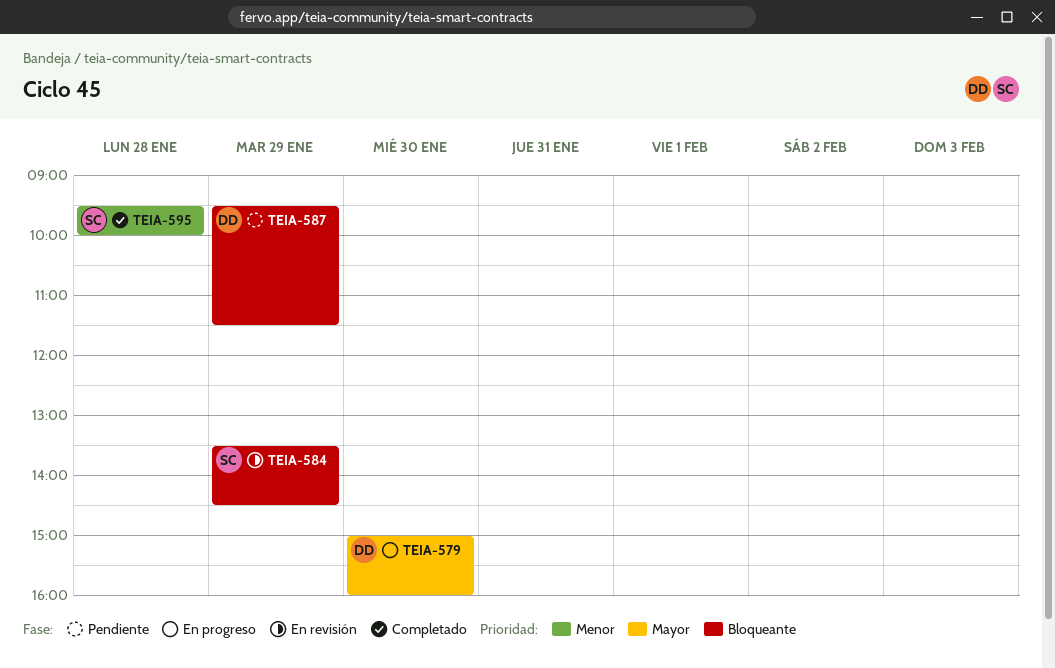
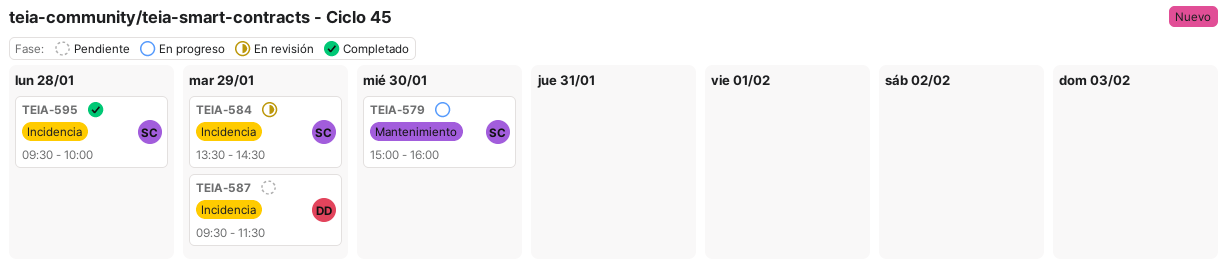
TEIA-579, owner: DD -> SC

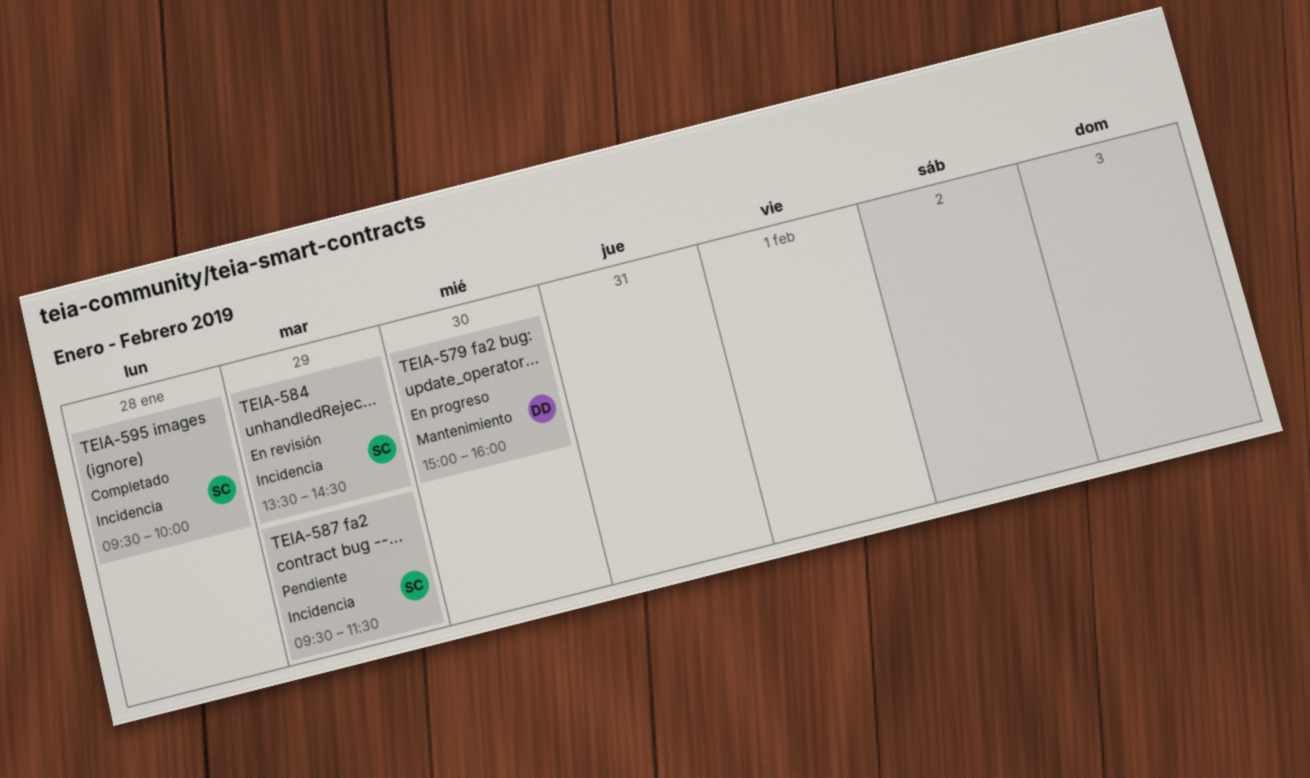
TEIA-579, owner: SC -> DD
TEIA-587, owner: DD -> SC

